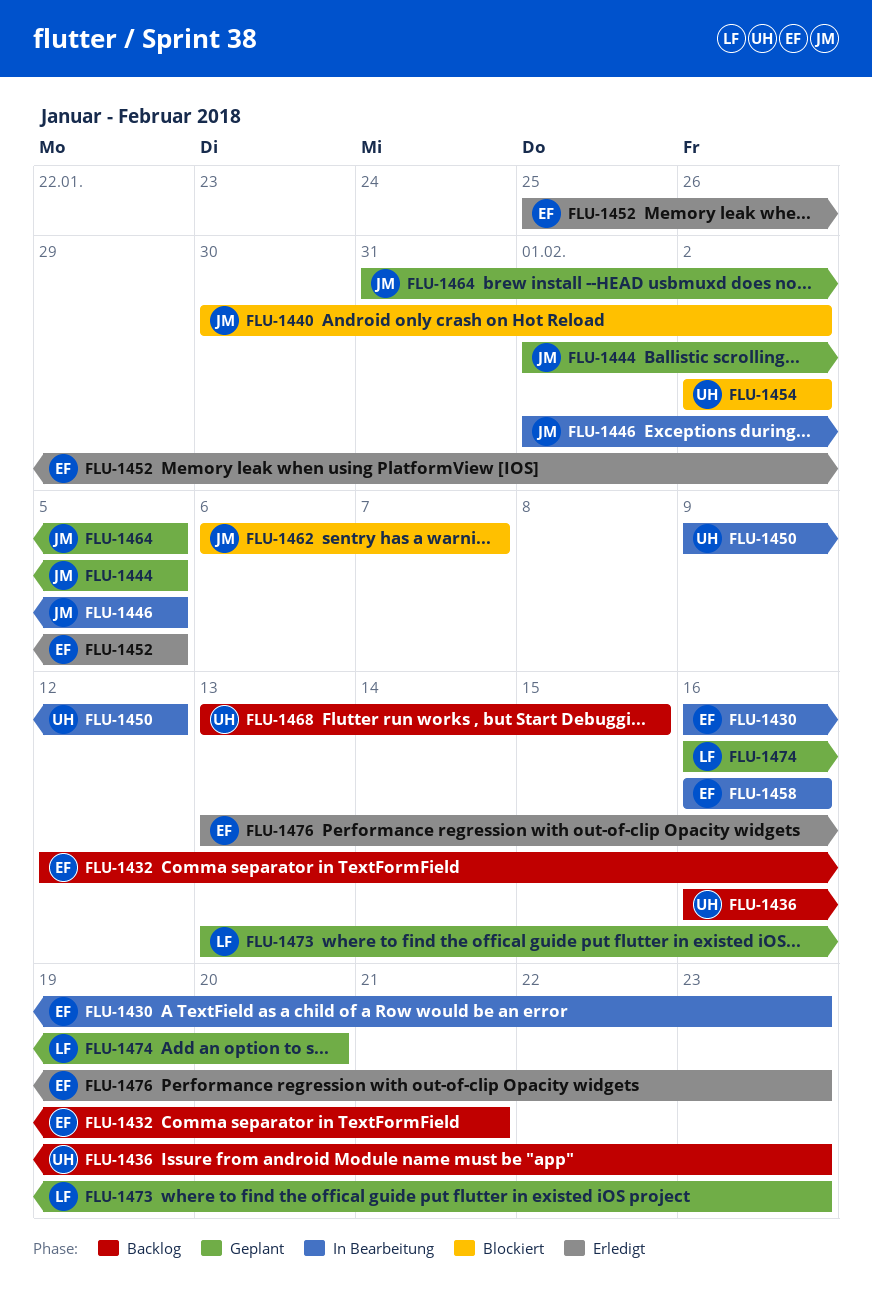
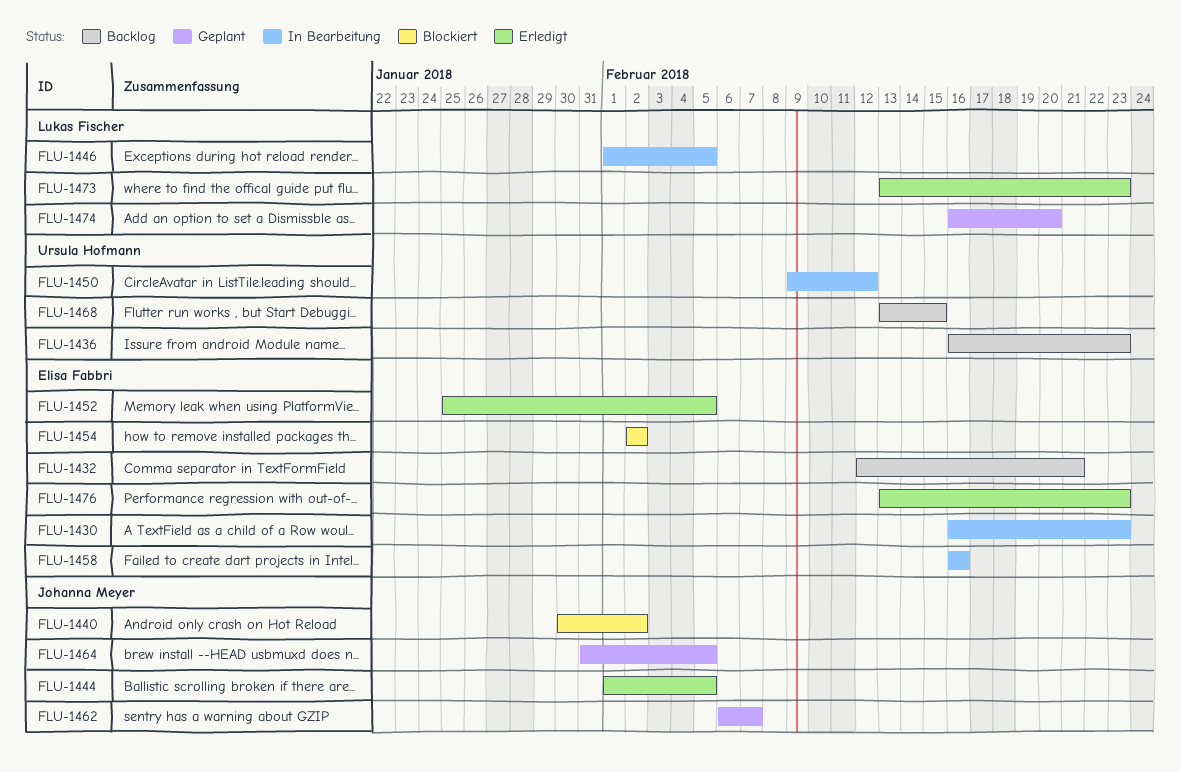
FLU-1444, status: Geplant -> Erledigt
FLU-1446, owner: Johanna Meyer -> Lukas Fischer
FLU-1454, owner: Ursula Hofmann -> Elisa Fabbri
FLU-1462, status: Blockiert -> Geplant
FLU-1473, status: Geplant -> Erledigt

